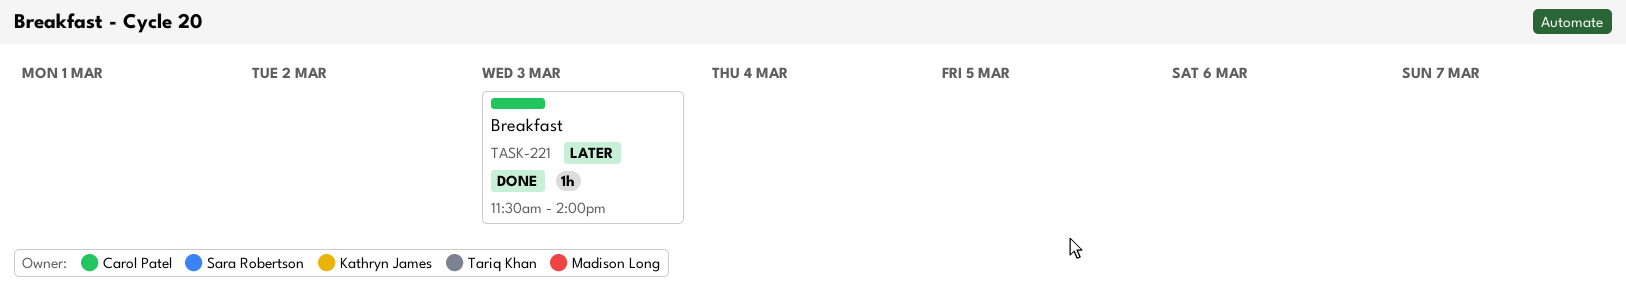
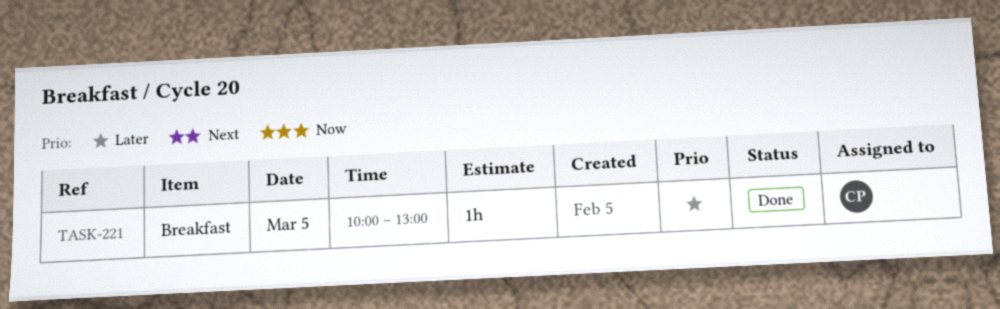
TASK-221, day: Mar 3 -> Mar 5
TASK-221, begins: 11:30 -> 10:00
TASK-221, ends: 14:00 -> 13:00

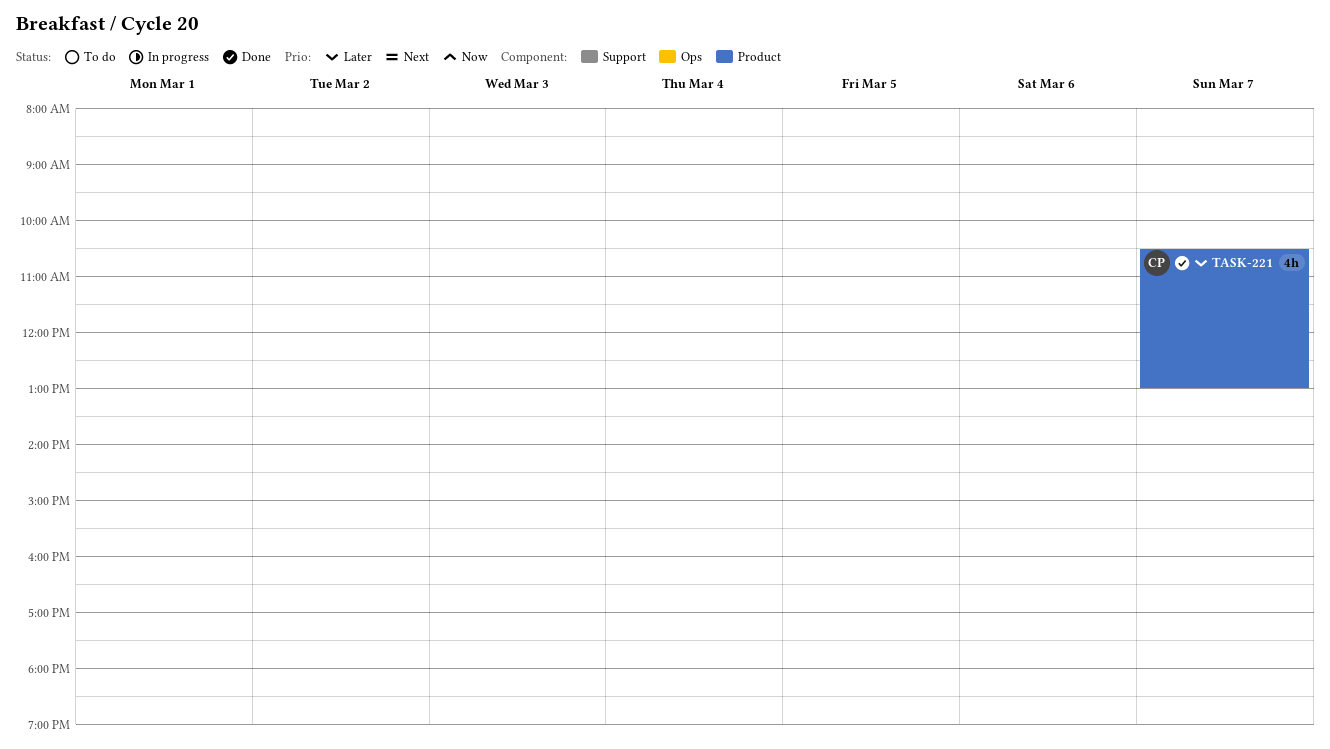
TASK-221, estimate: 1h -> 4h
TASK-221, day: Mar 5 -> Mar 7
TASK-221, begins: 10:00 -> 10:30

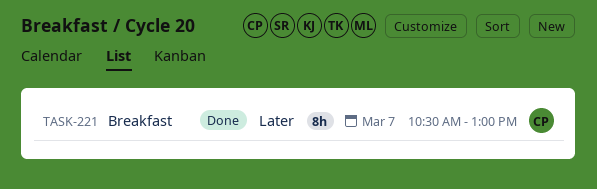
TASK-221, estimate: 4h -> 8h

